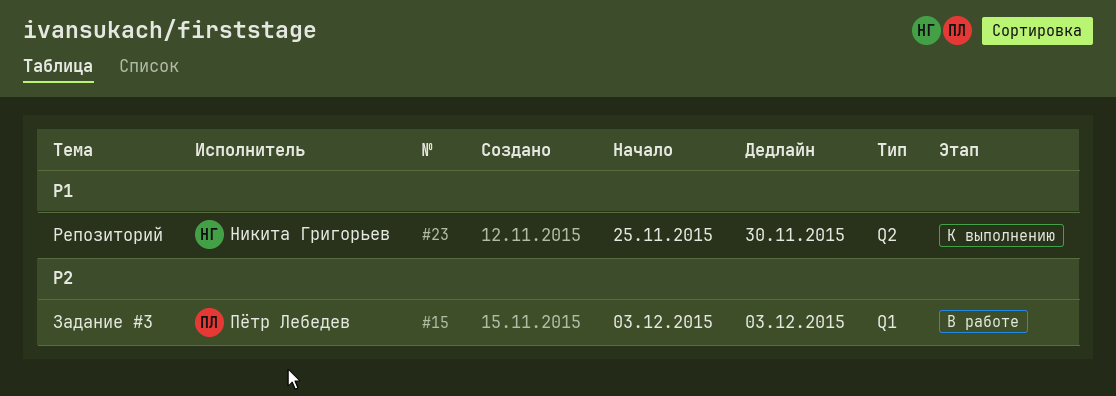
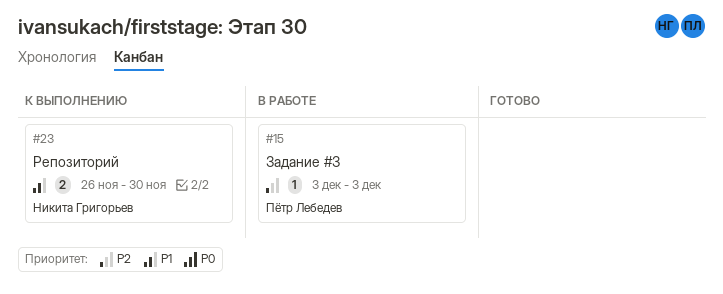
#23, start: Nov 25 -> Nov 26

